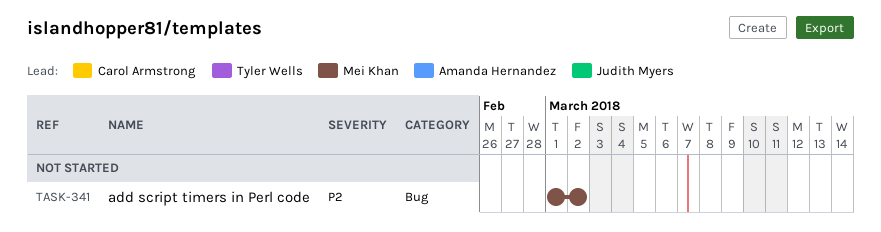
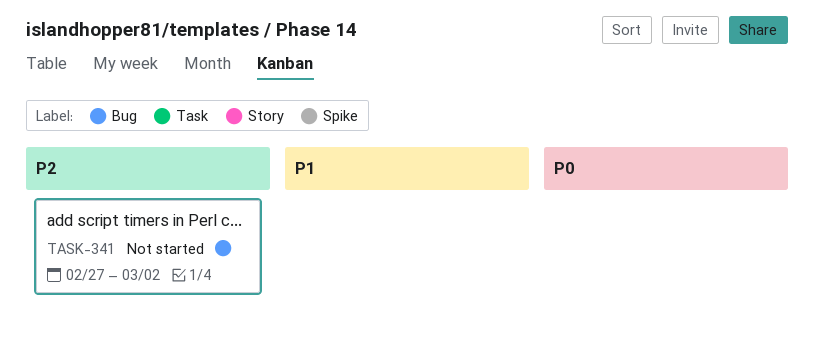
TASK-341, start: Mar 1 -> Feb 27

